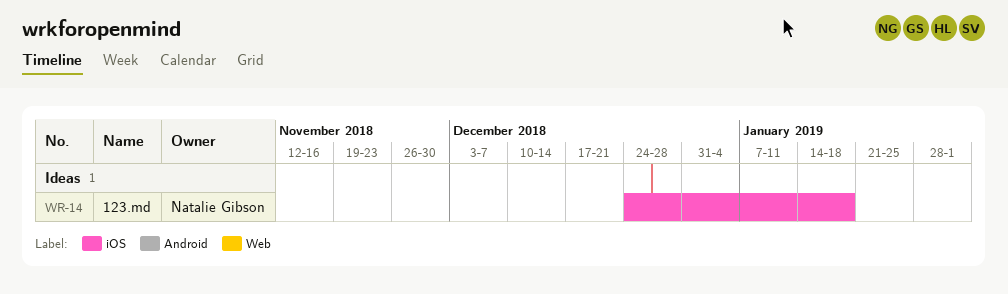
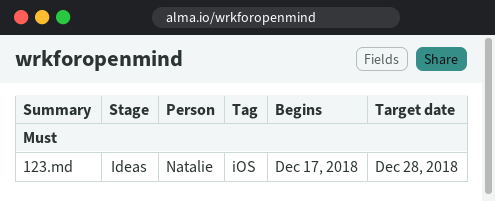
123.md, start: Dec 24 -> Dec 17
123.md, due: Jan 18 -> Dec 28

